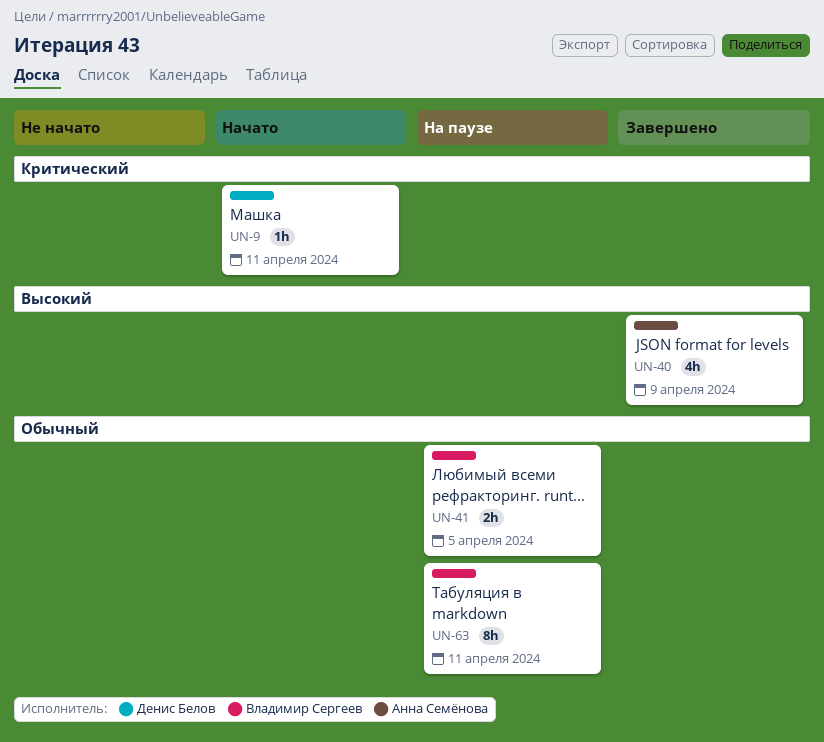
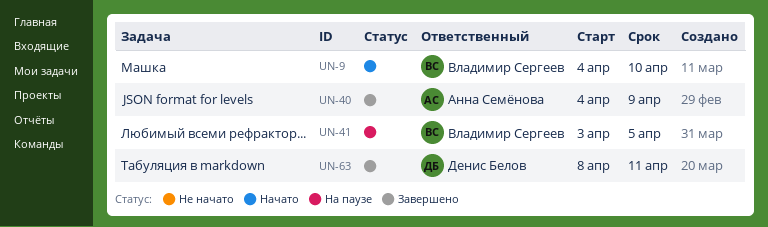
UN-9, owner: Денис Белов -> Владимир Сергеев
UN-9, due: Apr 11 -> Apr 10
UN-63, status: На паузе -> Завершено
UN-63, owner: Владимир Сергеев -> Денис Белов

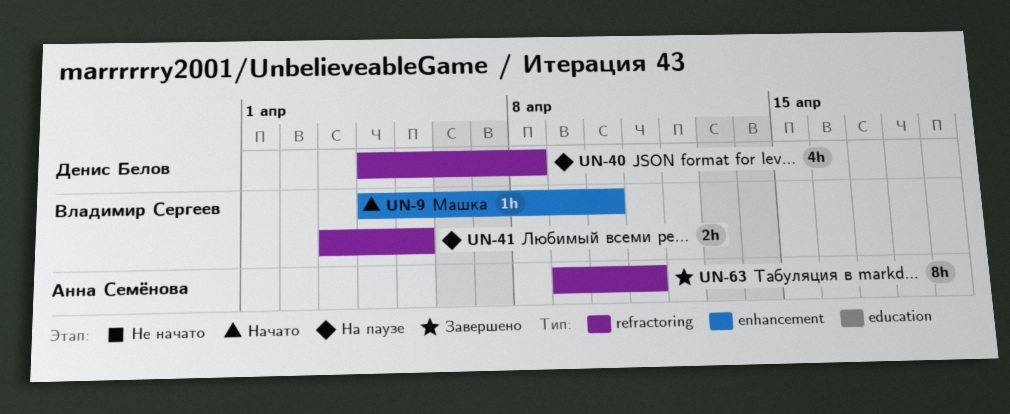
UN-40, status: Завершено -> На паузе
UN-40, owner: Анна Семёнова -> Денис Белов
UN-40, due: Apr 9 -> Apr 8
UN-63, owner: Денис Белов -> Анна Семёнова
UN-63, start: Apr 8 -> Apr 9

